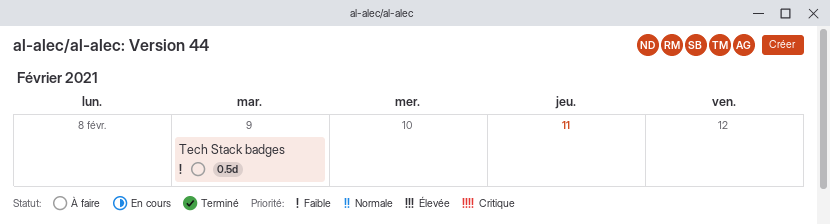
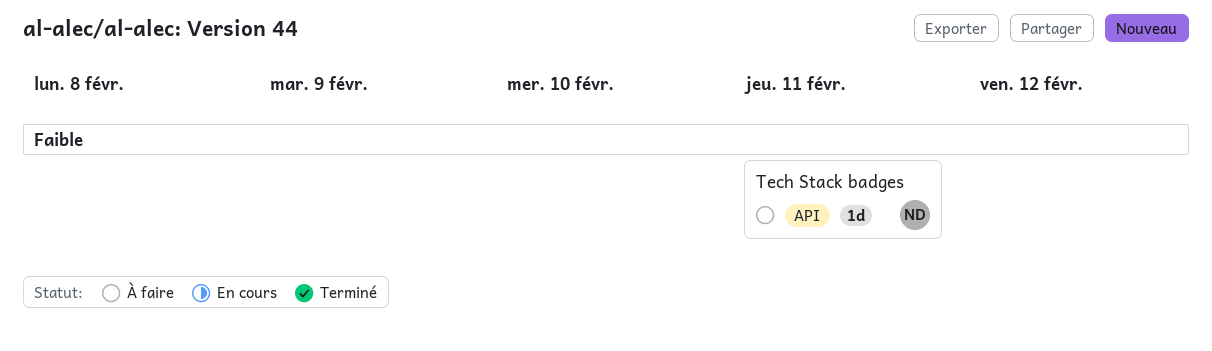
Tech Stack badges, estimate: 0.5d -> 1d
Tech Stack badges, due: Feb 9 -> Feb 11

